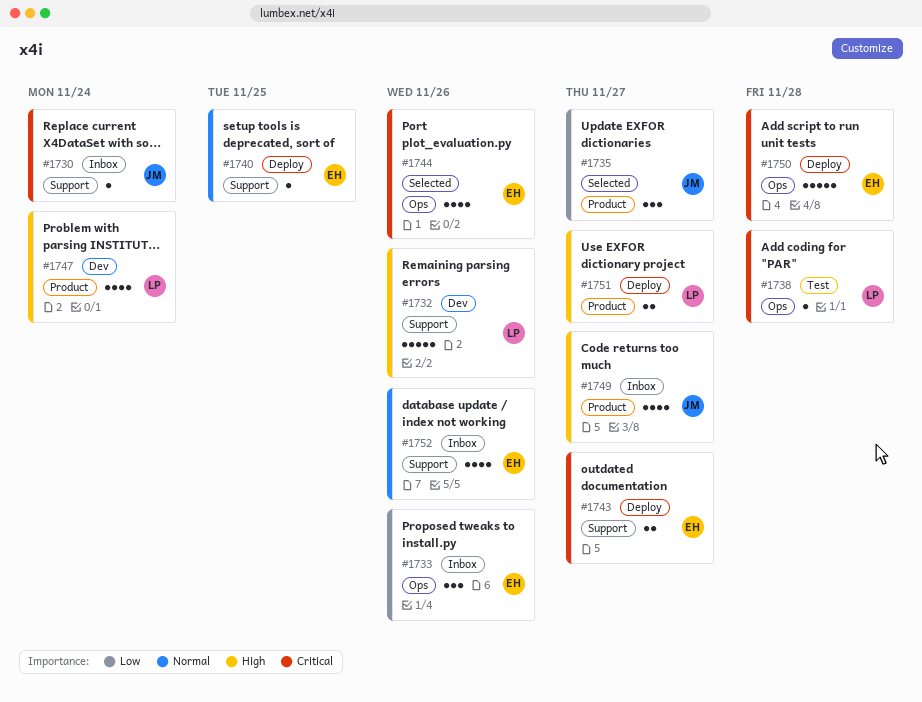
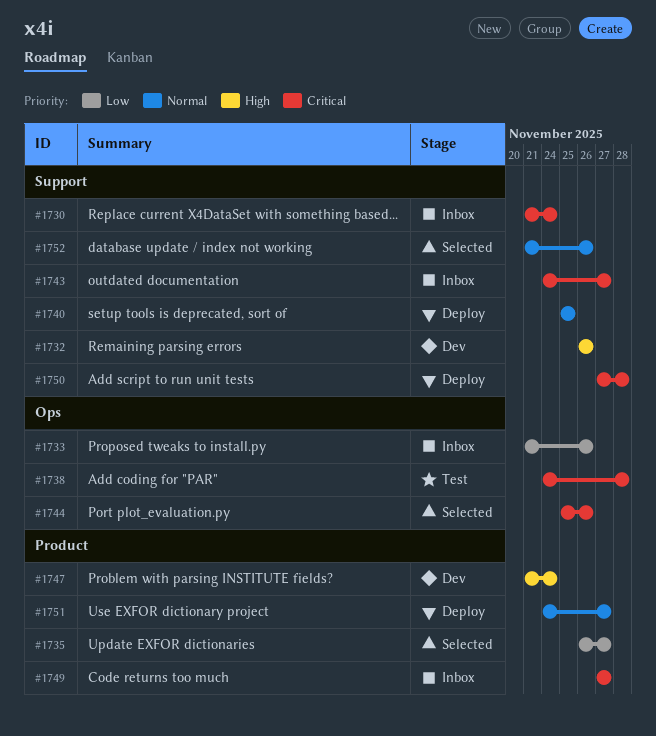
#1743, status: Deploy -> Inbox
#1749, priority: High -> Critical
#1750, label: Ops -> Support
#1751, priority: High -> Normal
#1752, status: Inbox -> Selected

